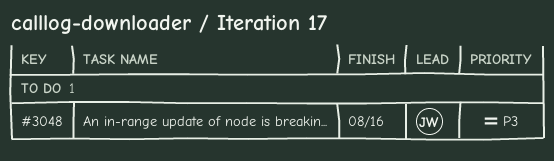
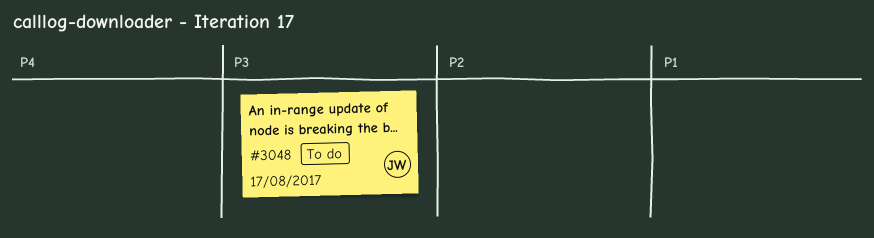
#3048, due: Aug 16 -> Aug 17

